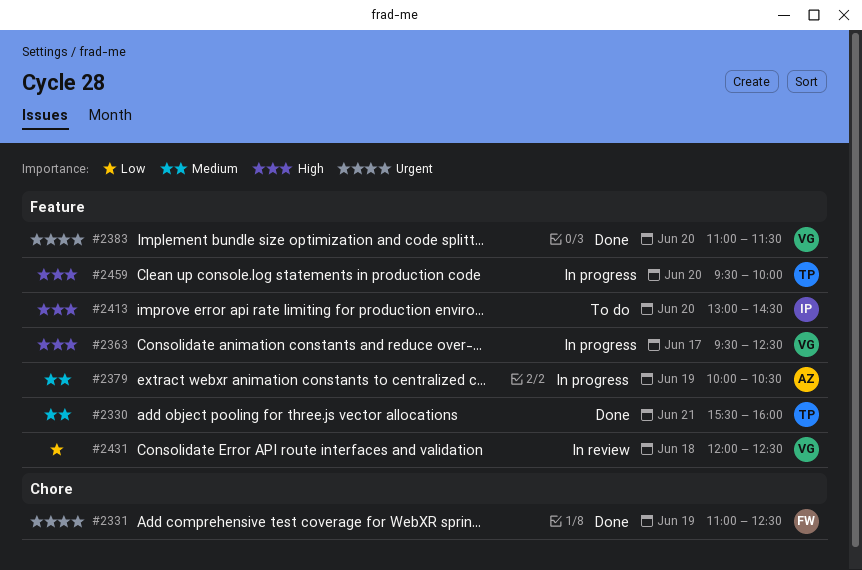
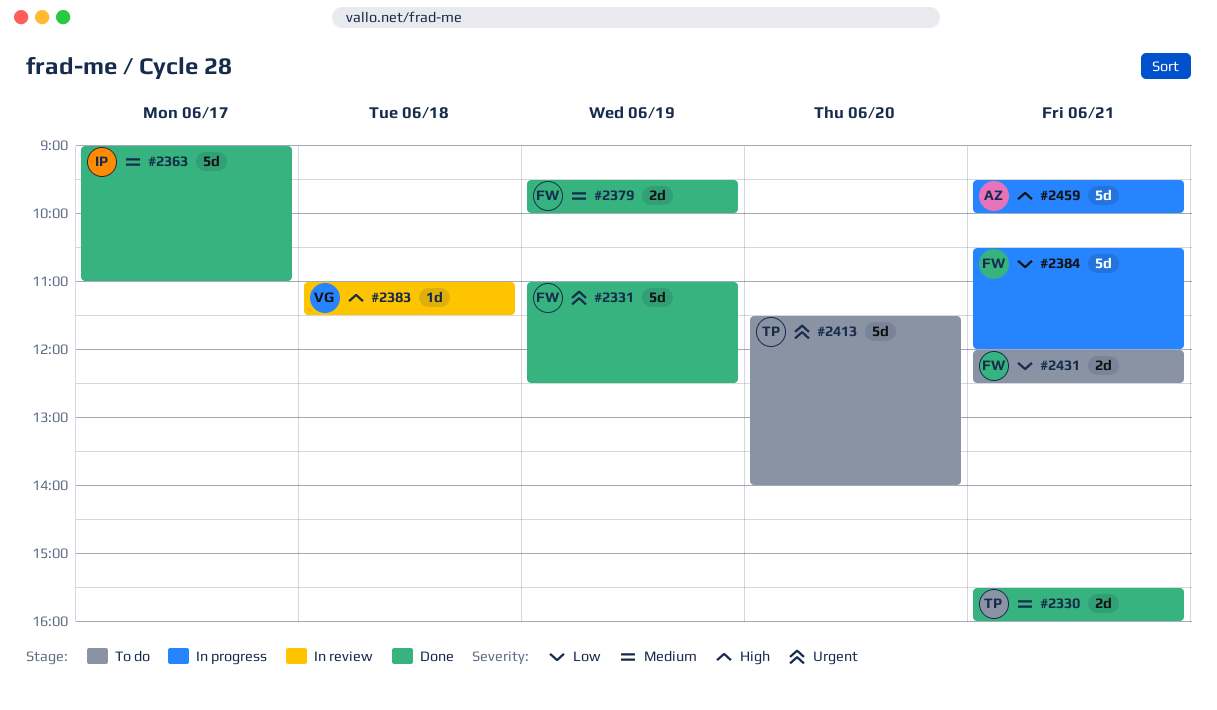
#2363, status: In progress -> Done
#2363, owner: VG -> IP
#2363, priority: High -> Medium
#2363, begins: 09:30 -> 09:00
#2363, ends: 12:30 -> 11:00
#2379, status: In progress -> Done
#2379, owner: AZ -> FW
#2379, begins: 10:00 -> 09:30
#2379, ends: 10:30 -> 10:00
#2383, status: Done -> In review
#2383, priority: Urgent -> High
#2383, day: Jun 20 -> Jun 18
#2384: none -> present
#2413, owner: IP -> TP
#2413, priority: High -> Urgent
#2413, begins: 13:00 -> 11:30
#2413, ends: 14:30 -> 14:00
#2431, status: In review -> To do
#2431, owner: VG -> FW
#2431, day: Jun 18 -> Jun 21
#2459, owner: TP -> AZ
#2459, day: Jun 20 -> Jun 21

